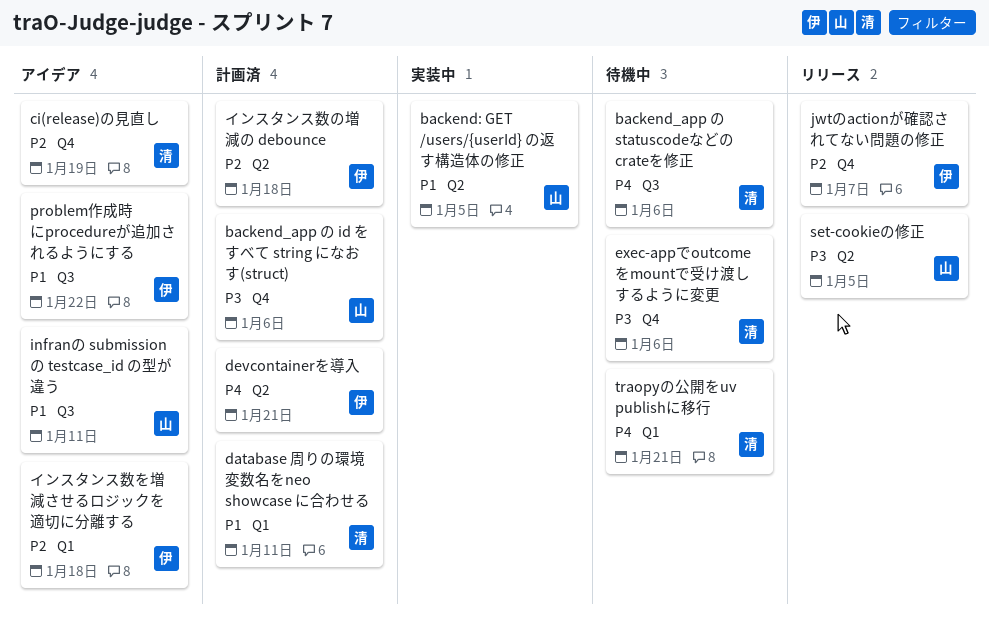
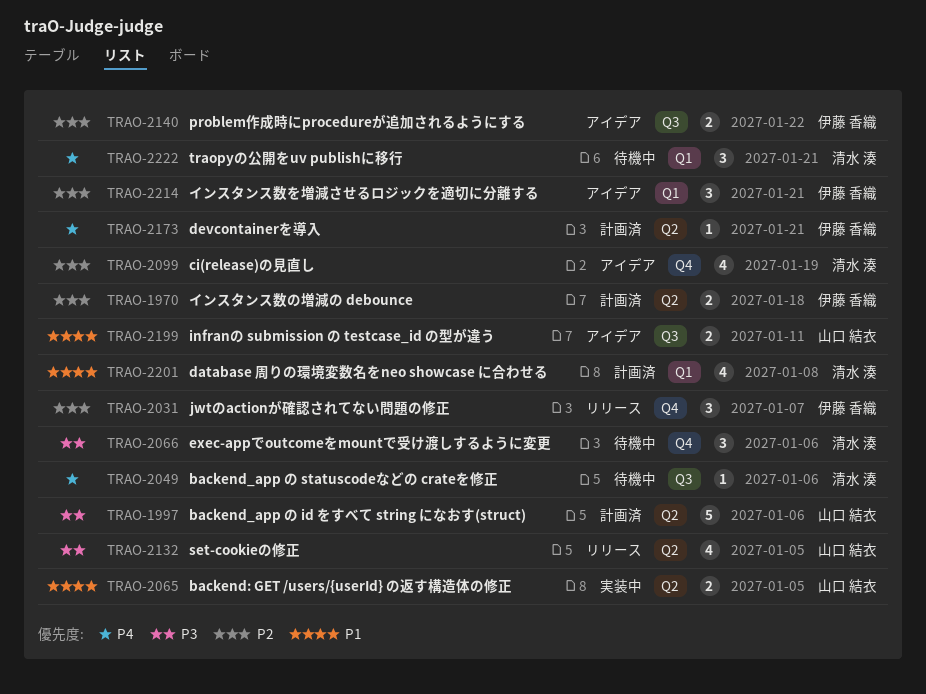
backend_app の id をすべて string になおす(struct), label: Q4 -> Q2
database 周りの環境変数名をneo showcase に合わせる, due: Jan 11 -> Jan 8
problem作成時にprocedureが追加されるようにする, priority: P1 -> P2
インスタンス数を増減させるロジックを適切に分離する, due: Jan 18 -> Jan 21

